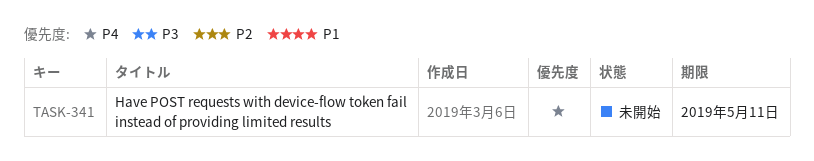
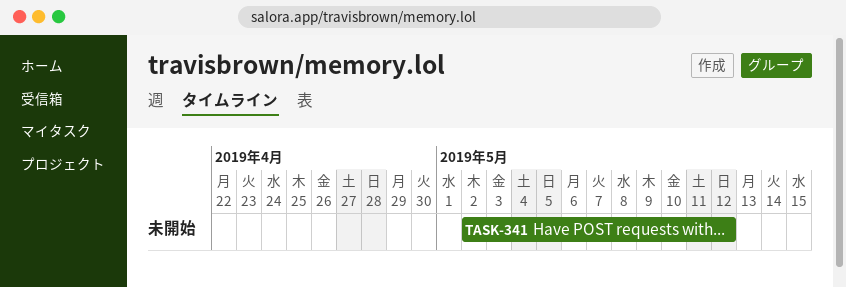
TASK-341, due: May 11 -> May 12

